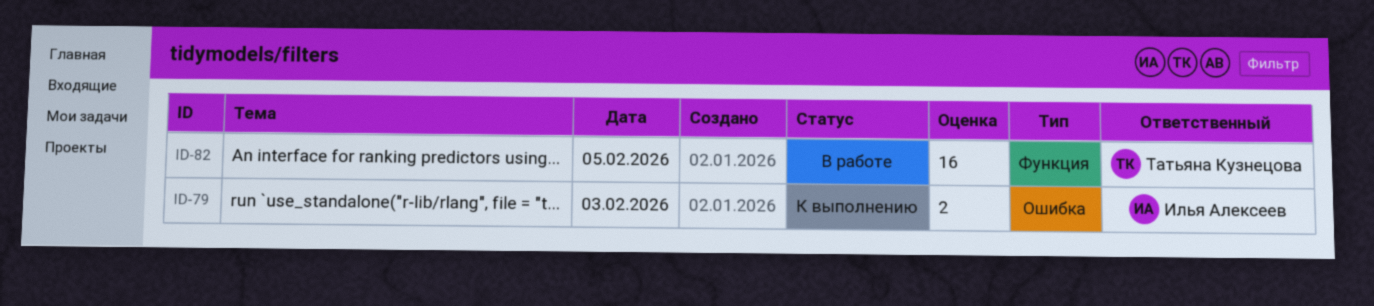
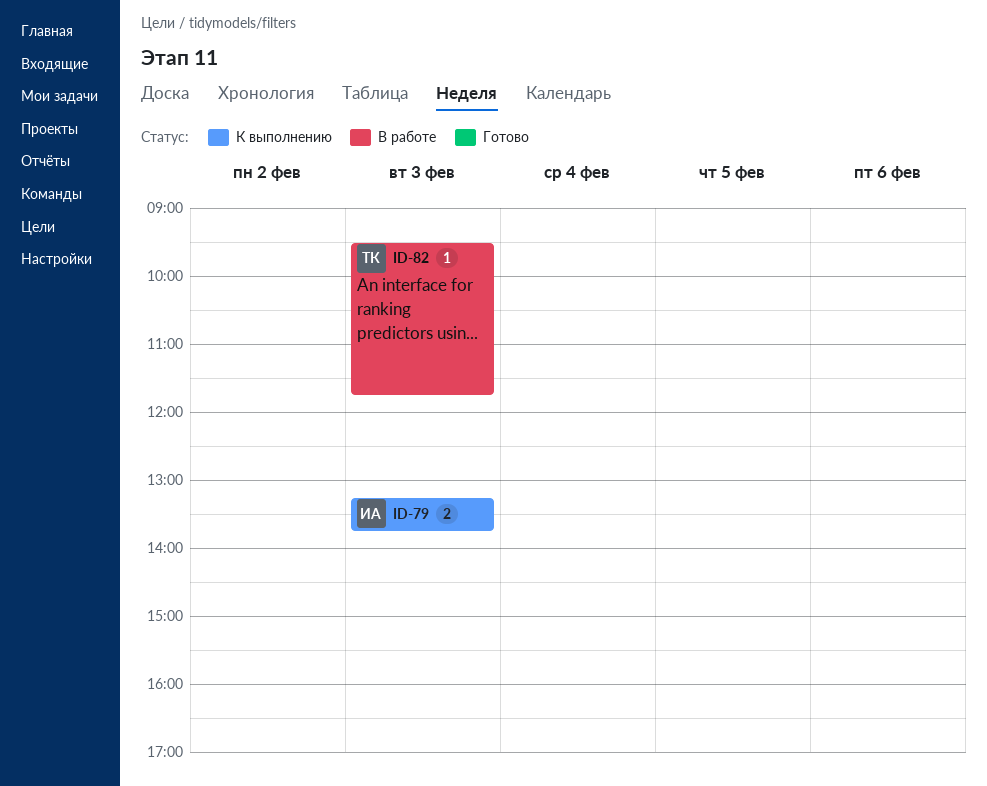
ID-82, estimate: 16 -> 1
ID-82, day: Feb 5 -> Feb 3

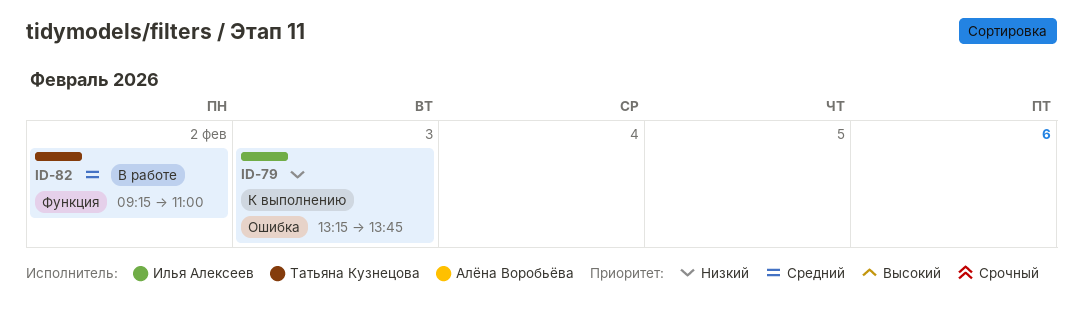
ID-82, day: Feb 3 -> Feb 2
ID-82, begins: 09:30 -> 09:15
ID-82, ends: 11:45 -> 11:00

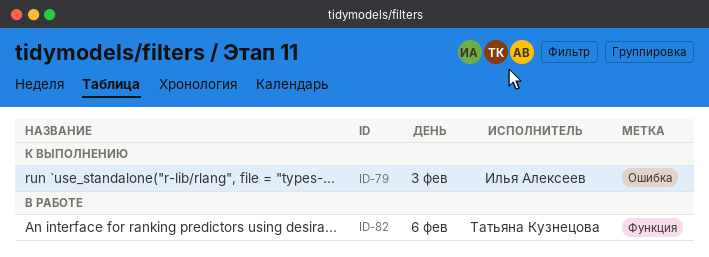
ID-82, day: Feb 2 -> Feb 6

